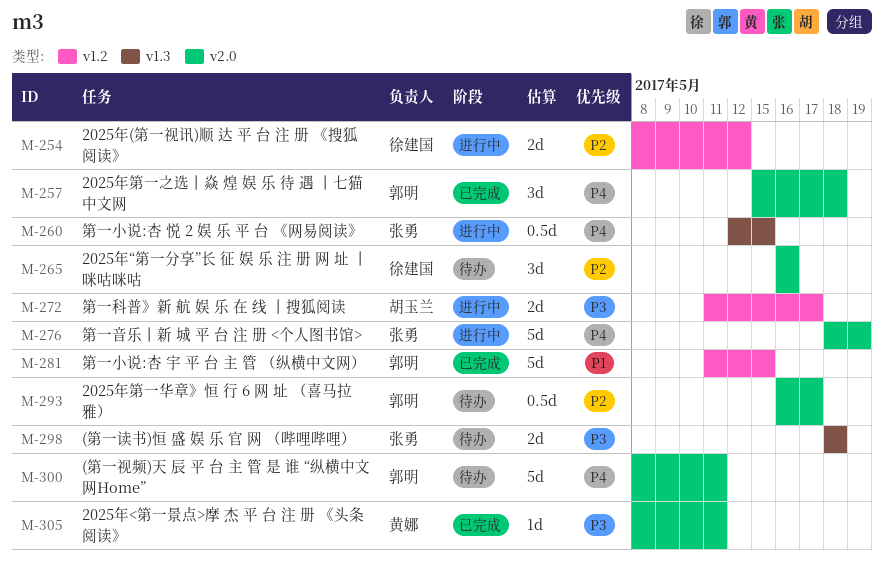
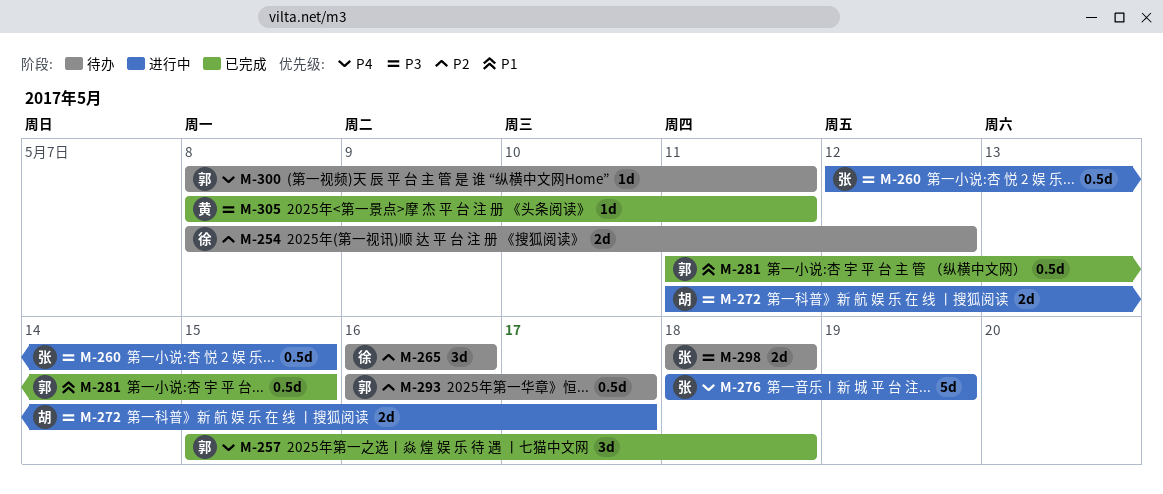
M-254, status: 进行中 -> 待办
M-260, priority: P4 -> P3
M-281, estimate: 5d -> 0.5d
M-300, estimate: 5d -> 1d

